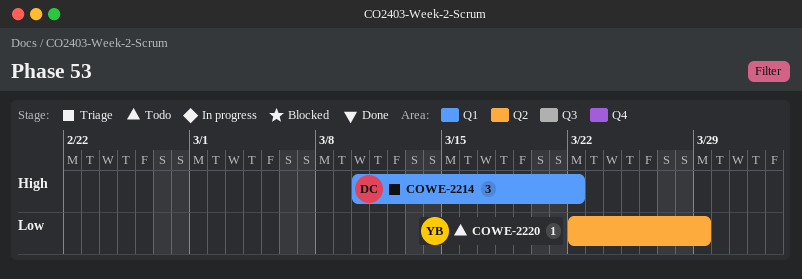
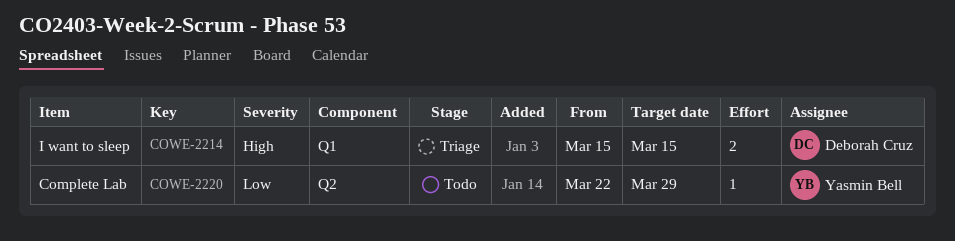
COWE-2214, estimate: 3 -> 2
COWE-2214, start: Mar 10 -> Mar 15
COWE-2214, due: Mar 22 -> Mar 15

